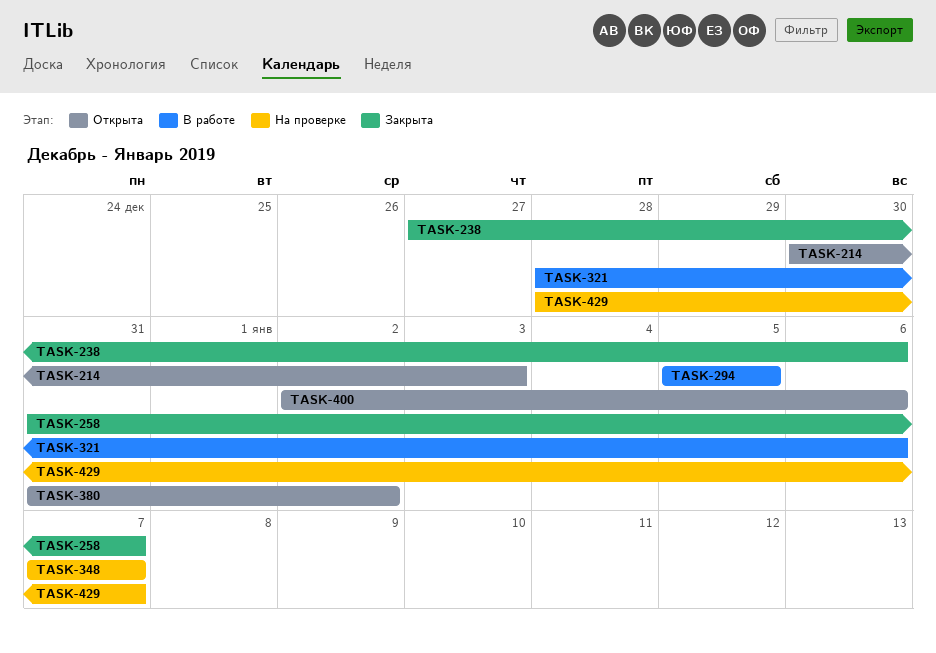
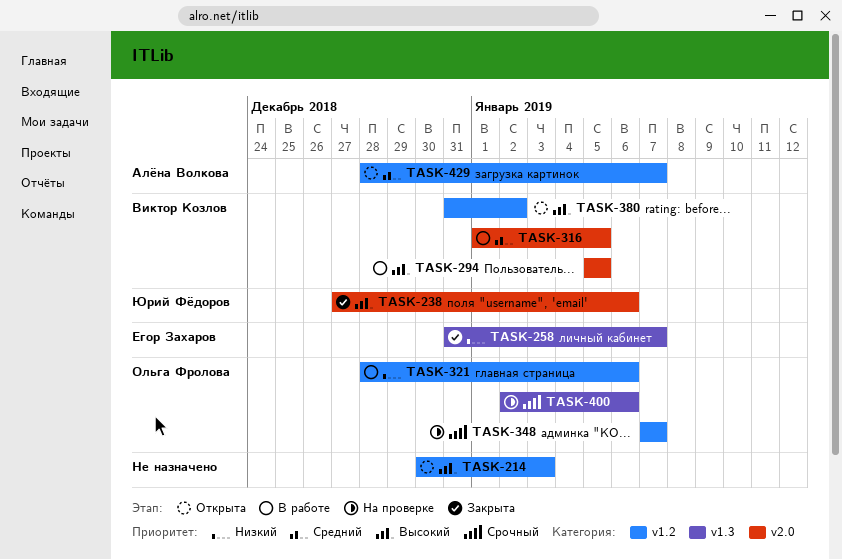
TASK-316: none -> present
TASK-400, status: Открыта -> На проверке
TASK-429, status: На проверке -> Открыта

